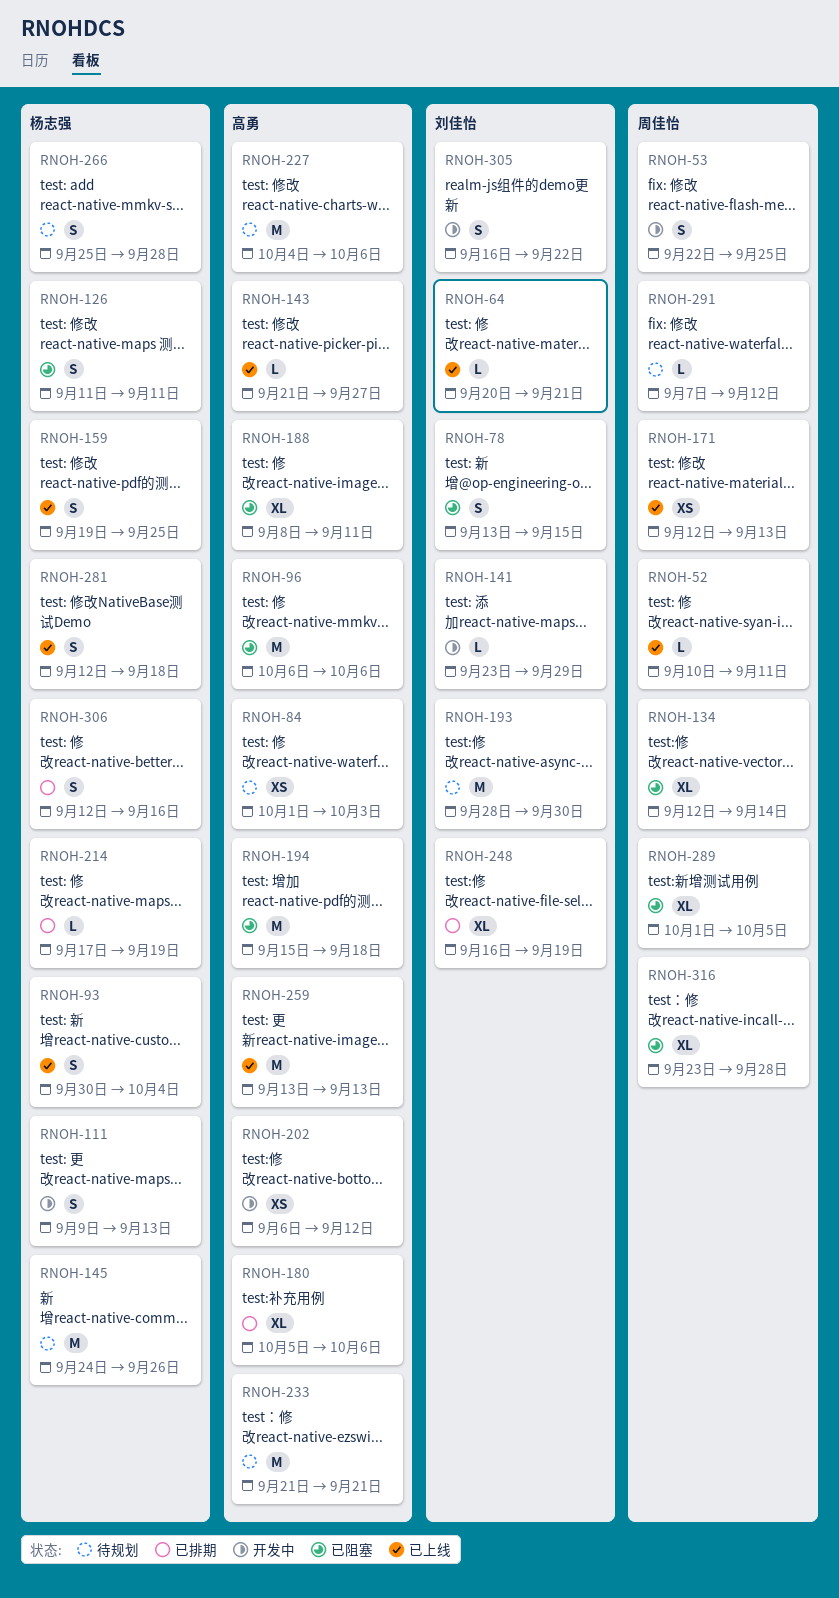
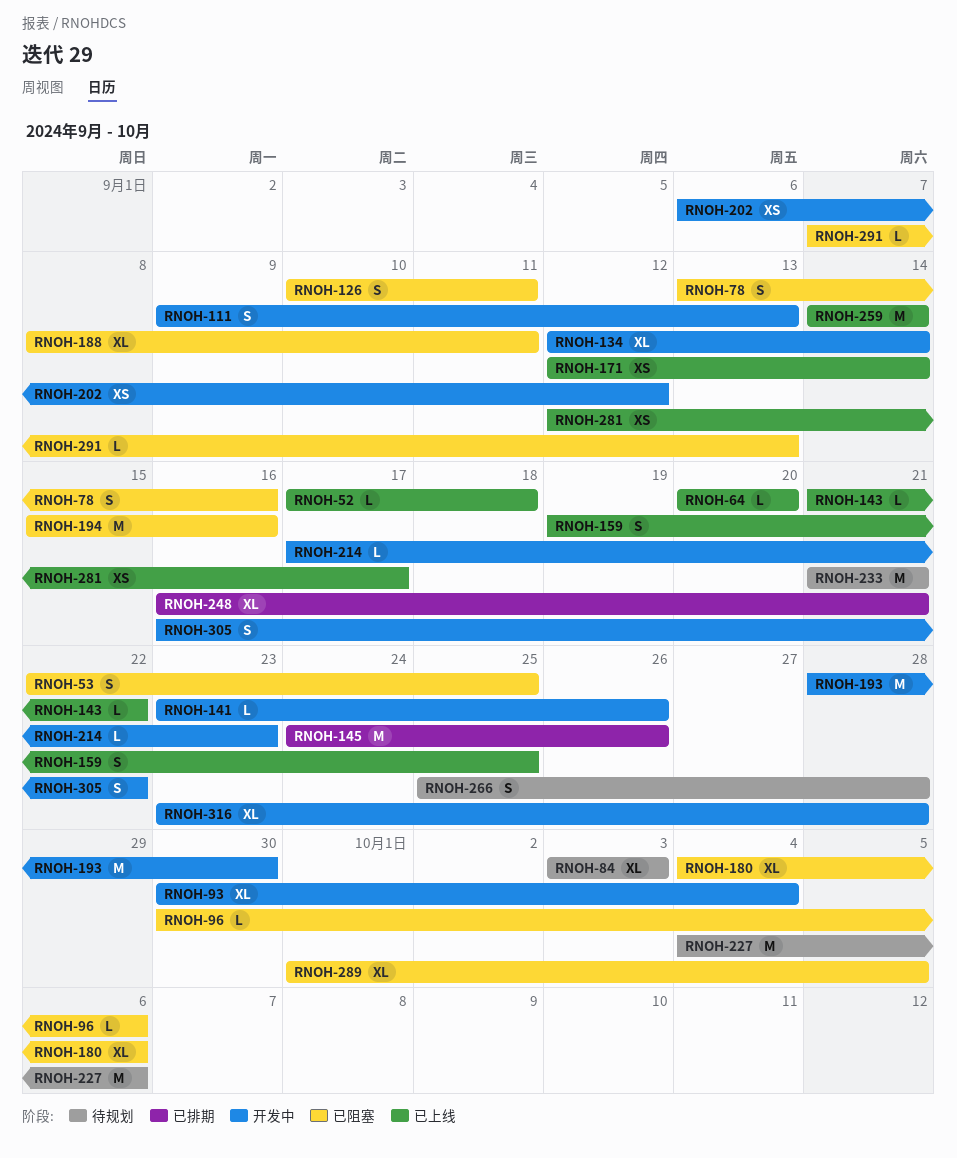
RNOH-52, start: Sep 10 -> Sep 17
RNOH-52, due: Sep 11 -> Sep 18
RNOH-53, status: 开发中 -> 已阻塞
RNOH-64, due: Sep 21 -> Sep 20
RNOH-78, due: Sep 15 -> Sep 16
RNOH-84, estimate: XS -> XL
RNOH-84, start: Oct 1 -> Oct 3
RNOH-93, status: 已上线 -> 开发中
RNOH-93, estimate: S -> XL
RNOH-96, estimate: M -> L
RNOH-96, start: Oct 6 -> Sep 30
RNOH-126, start: Sep 11 -> Sep 10
RNOH-134, status: 已阻塞 -> 开发中
RNOH-141, due: Sep 29 -> Sep 26
RNOH-143, due: Sep 27 -> Sep 22
RNOH-145, status: 待规划 -> 已排期
RNOH-171, due: Sep 13 -> Sep 14
RNOH-180, status: 已排期 -> 已阻塞
RNOH-180, start: Oct 5 -> Oct 4
RNOH-193, status: 待规划 -> 开发中
RNOH-194, due: Sep 18 -> Sep 16
RNOH-214, status: 已排期 -> 开发中
RNOH-214, due: Sep 19 -> Sep 23
RNOH-248, due: Sep 19 -> Sep 21
RNOH-259, start: Sep 13 -> Sep 14
RNOH-259, due: Sep 13 -> Sep 14
RNOH-281, estimate: S -> XS
RNOH-281, due: Sep 18 -> Sep 17
RNOH-291, status: 待规划 -> 已阻塞
RNOH-291, due: Sep 12 -> Sep 13
RNOH-306: present -> none
RNOH-316, status: 已阻塞 -> 开发中

